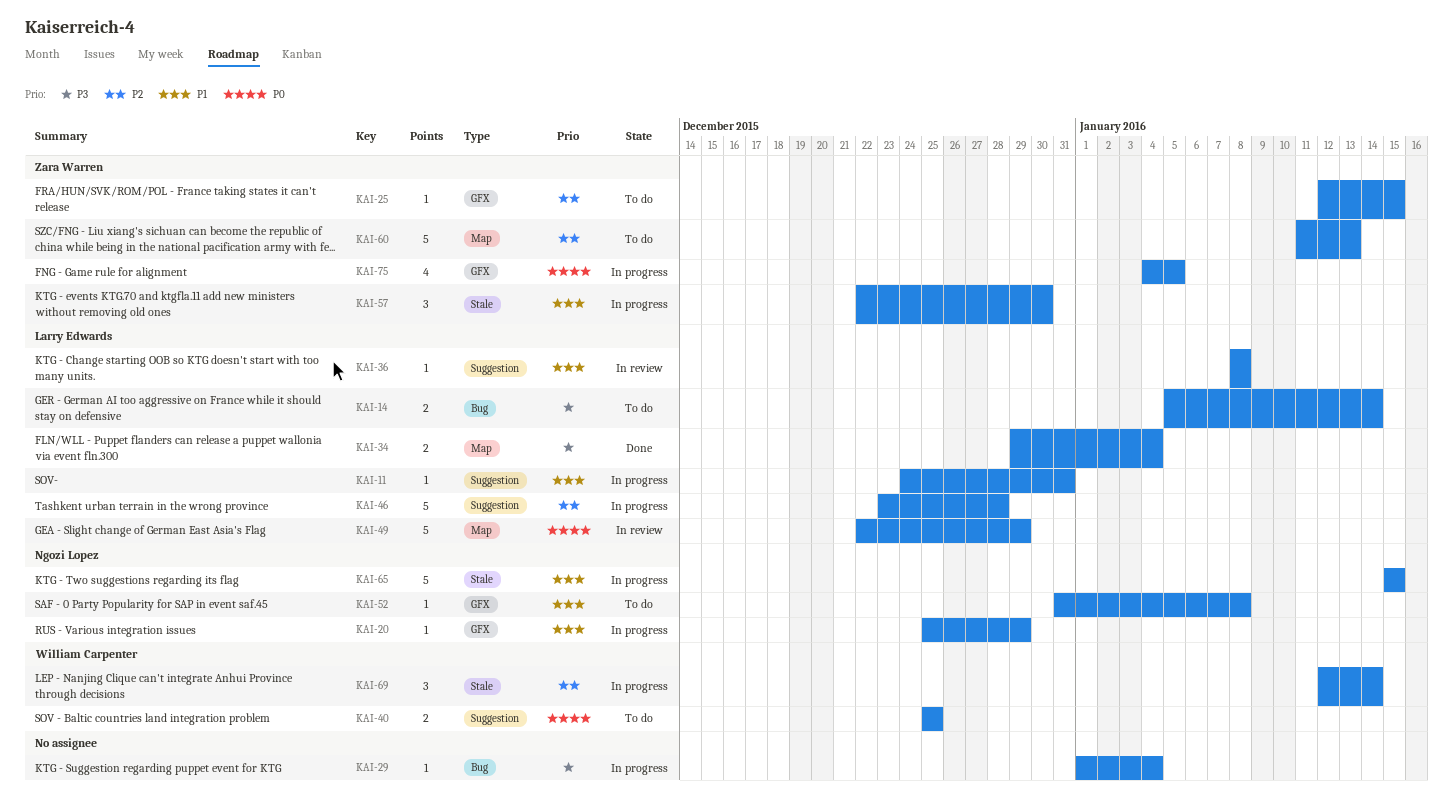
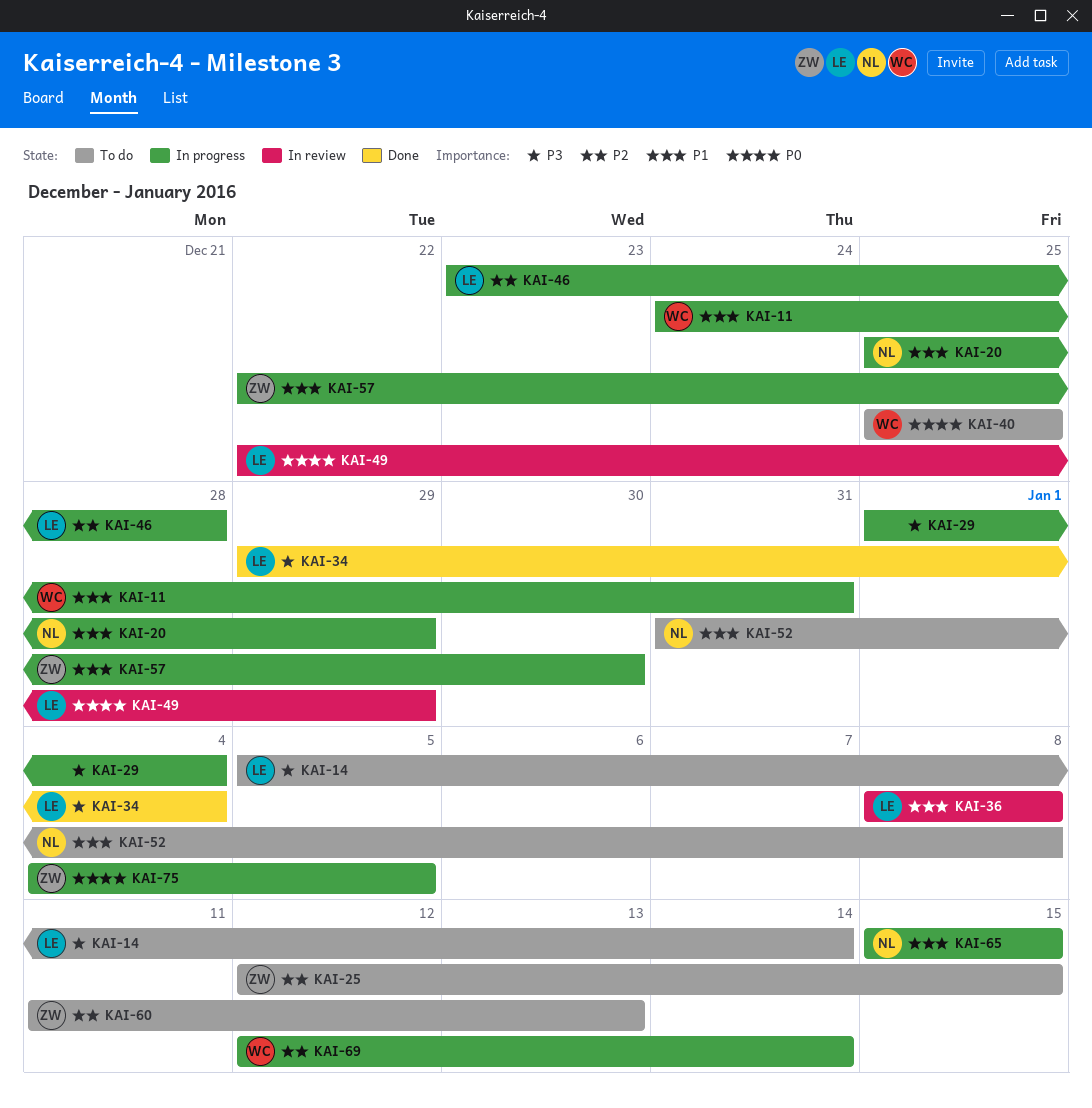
KAI-11, owner: Larry Edwards -> William Carpenter

